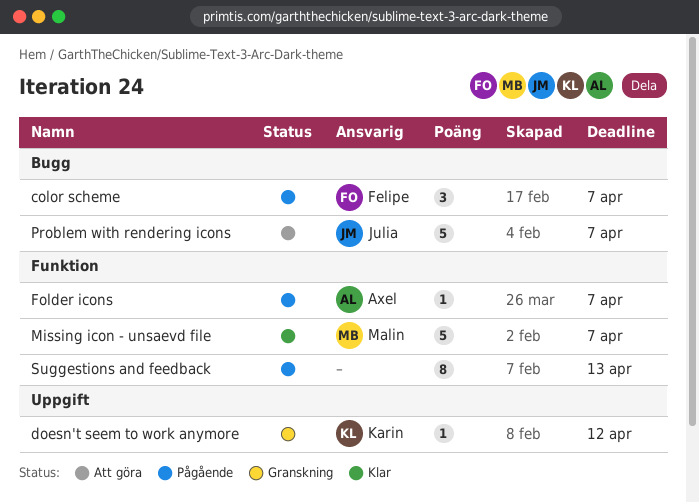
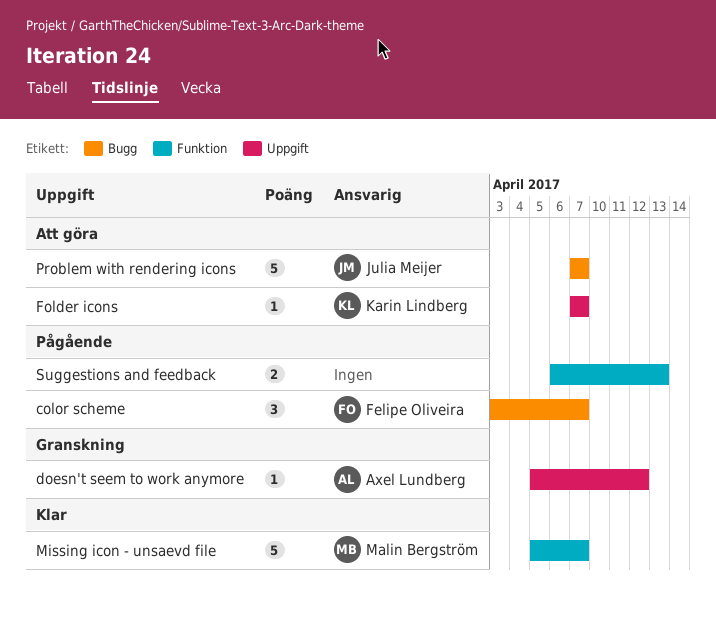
doesn't seem to work anymore, owner: Karin Lindberg -> Axel Lundberg
Folder icons, status: Pågående -> Att göra
Folder icons, owner: Axel Lundberg -> Karin Lindberg
Folder icons, label: Funktion -> Uppgift
Suggestions and feedback, estimate: 8 -> 2

